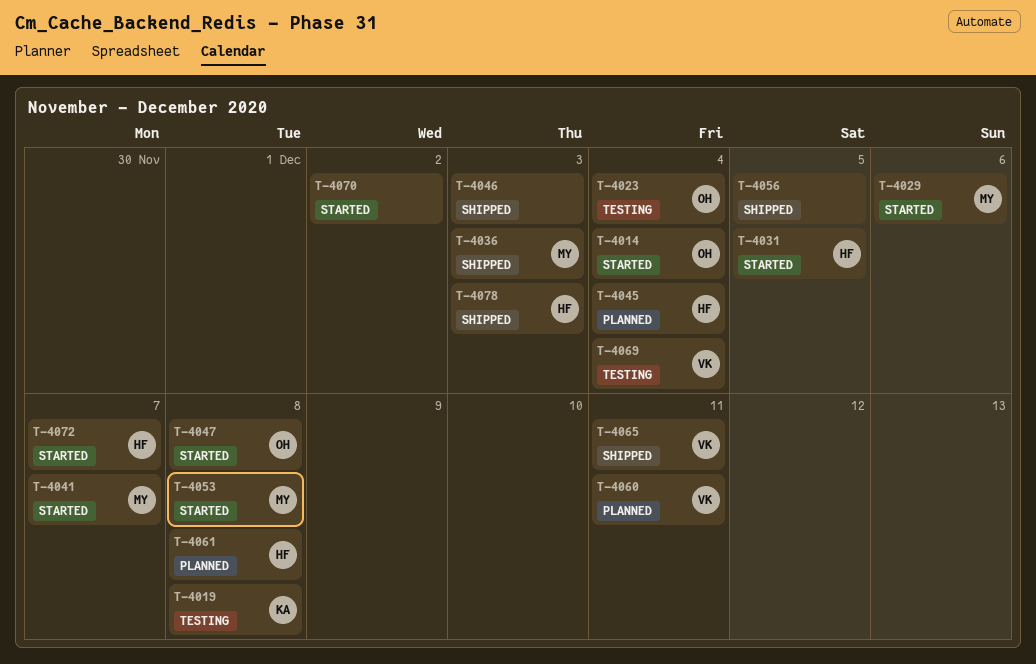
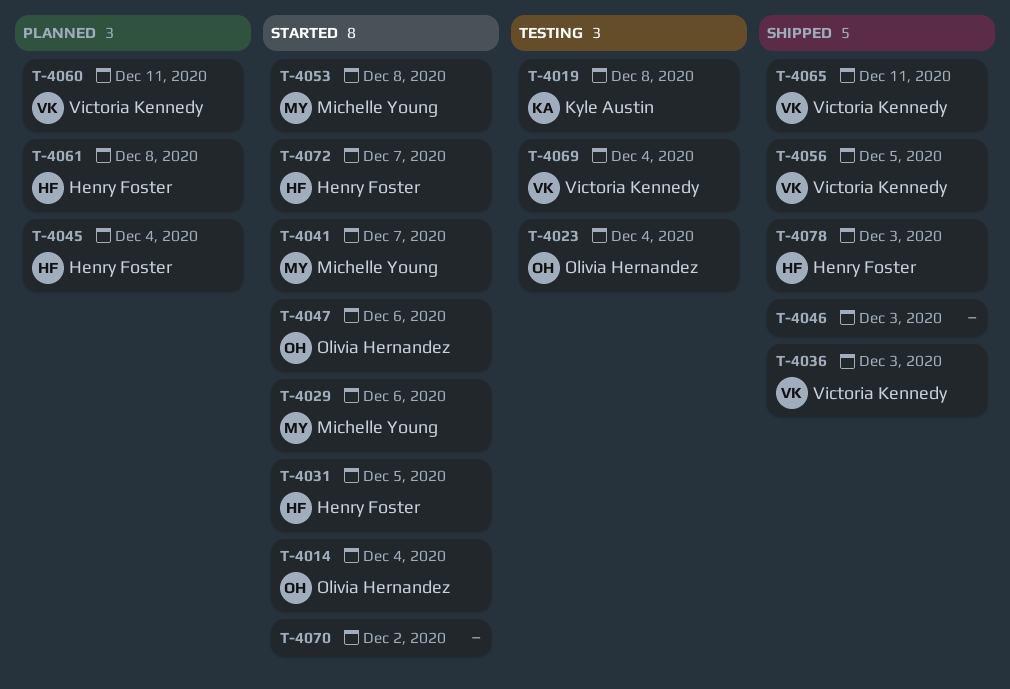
T-4036, owner: Michelle Young -> Victoria Kennedy
T-4047, due: Dec 8 -> Dec 6
T-4056, owner: none -> Victoria Kennedy

